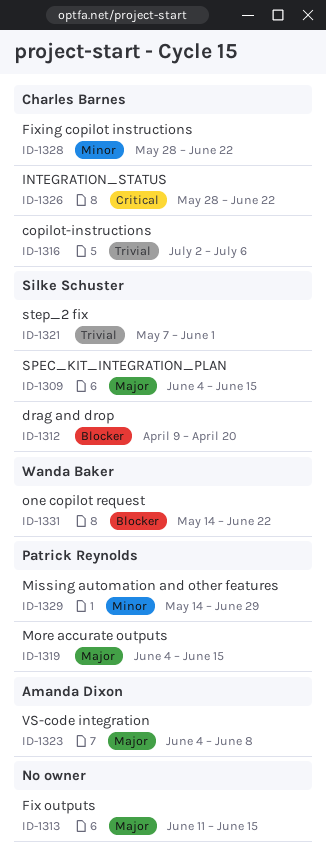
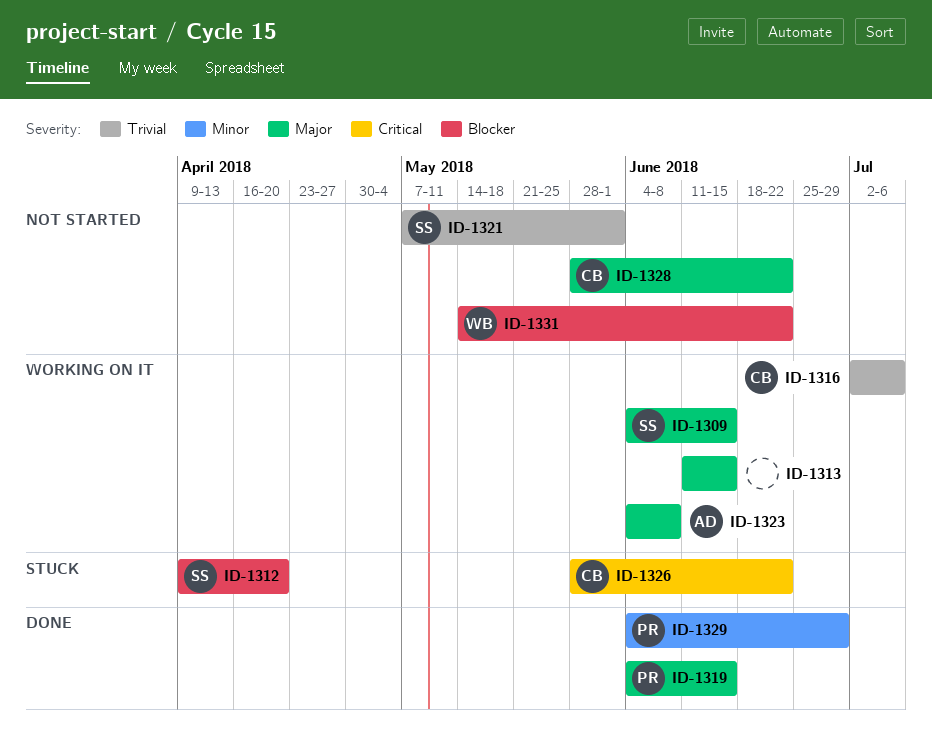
ID-1328, priority: Minor -> Major
ID-1329, start: May 14 -> Jun 4

